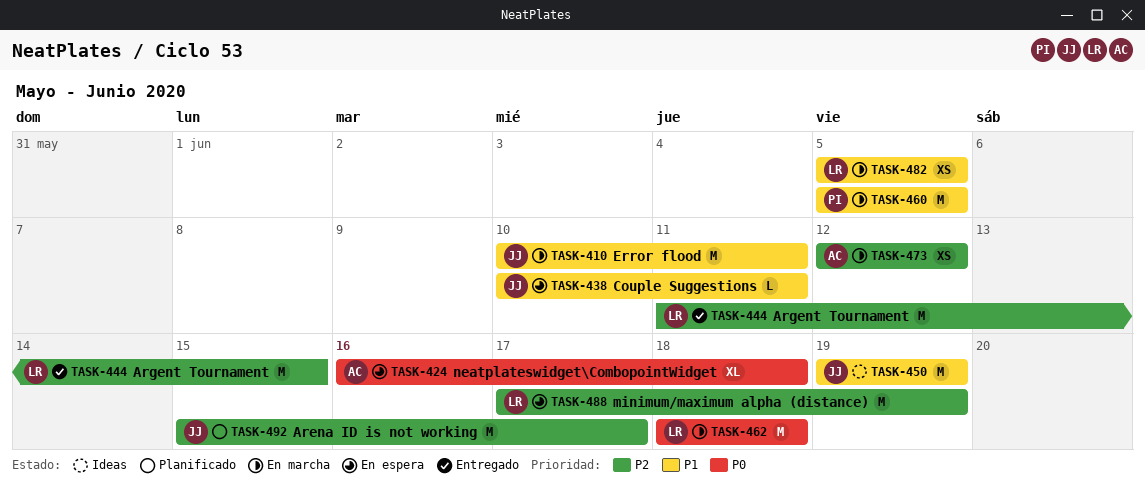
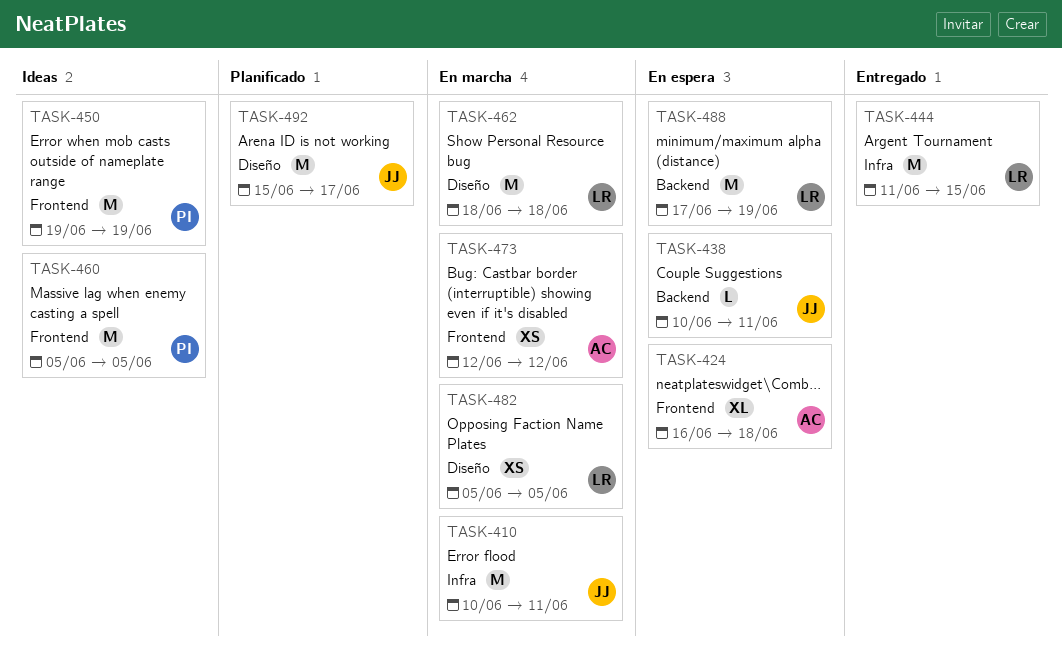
TASK-450, owner: JJ -> PI
TASK-460, status: En marcha -> Ideas

